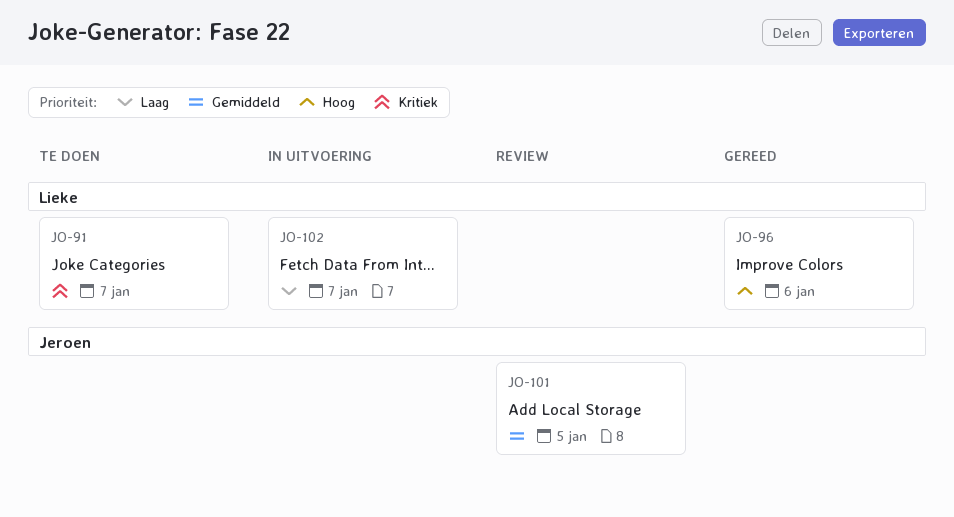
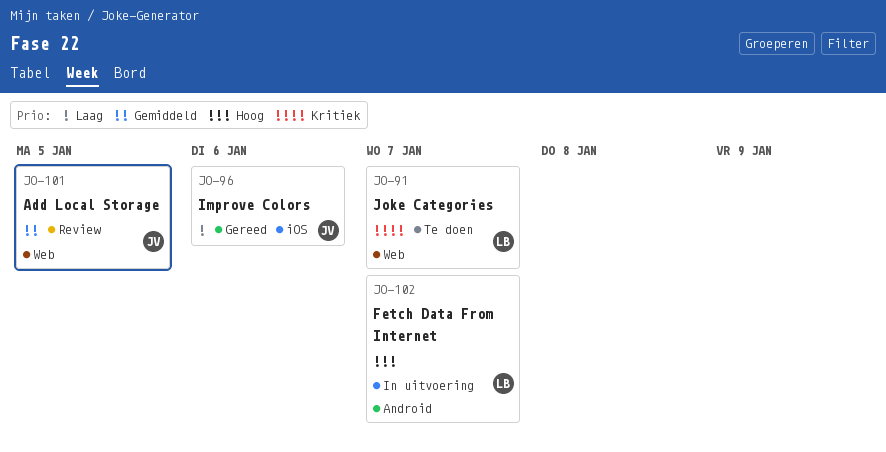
JO-96, owner: Lieke -> Jeroen
JO-96, priority: Hoog -> Laag
JO-102, priority: Laag -> Hoog

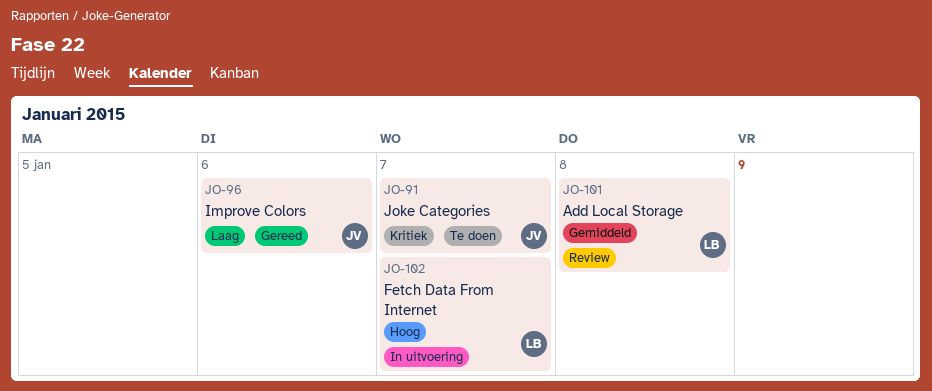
JO-91, owner: LB -> JV
JO-101, owner: JV -> LB
JO-101, due: Jan 5 -> Jan 8

